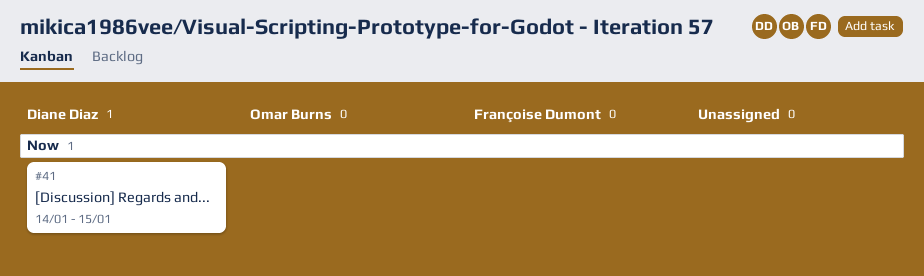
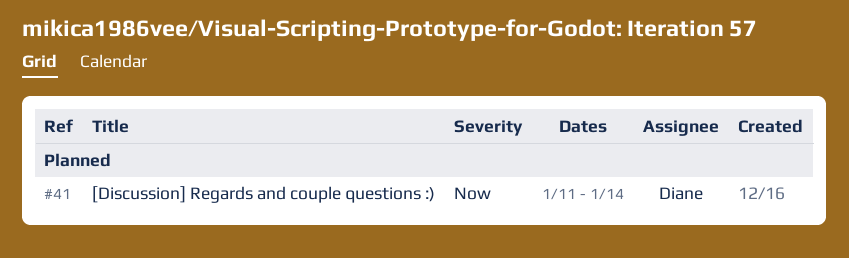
#41, start: Jan 14 -> Jan 11
#41, due: Jan 15 -> Jan 14

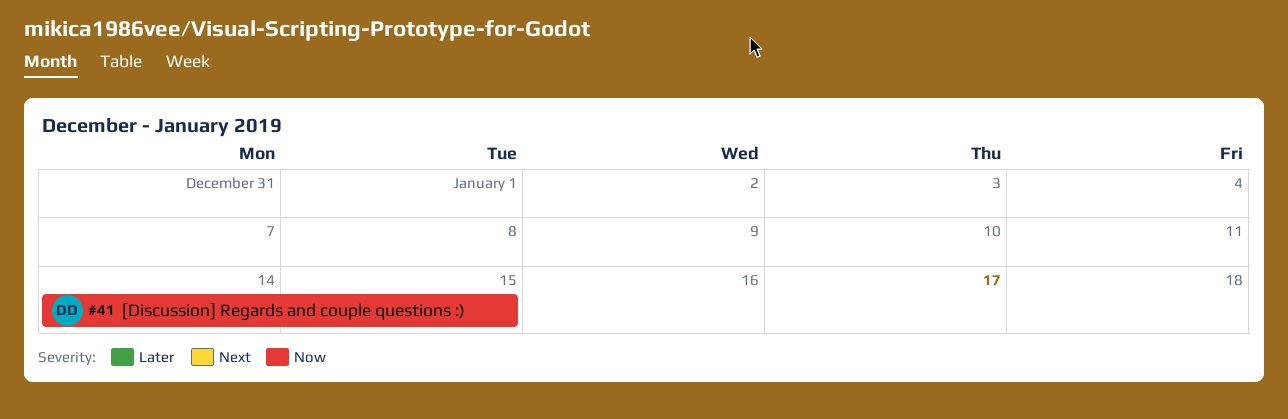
#41, start: Jan 11 -> Jan 14
#41, due: Jan 14 -> Jan 15

